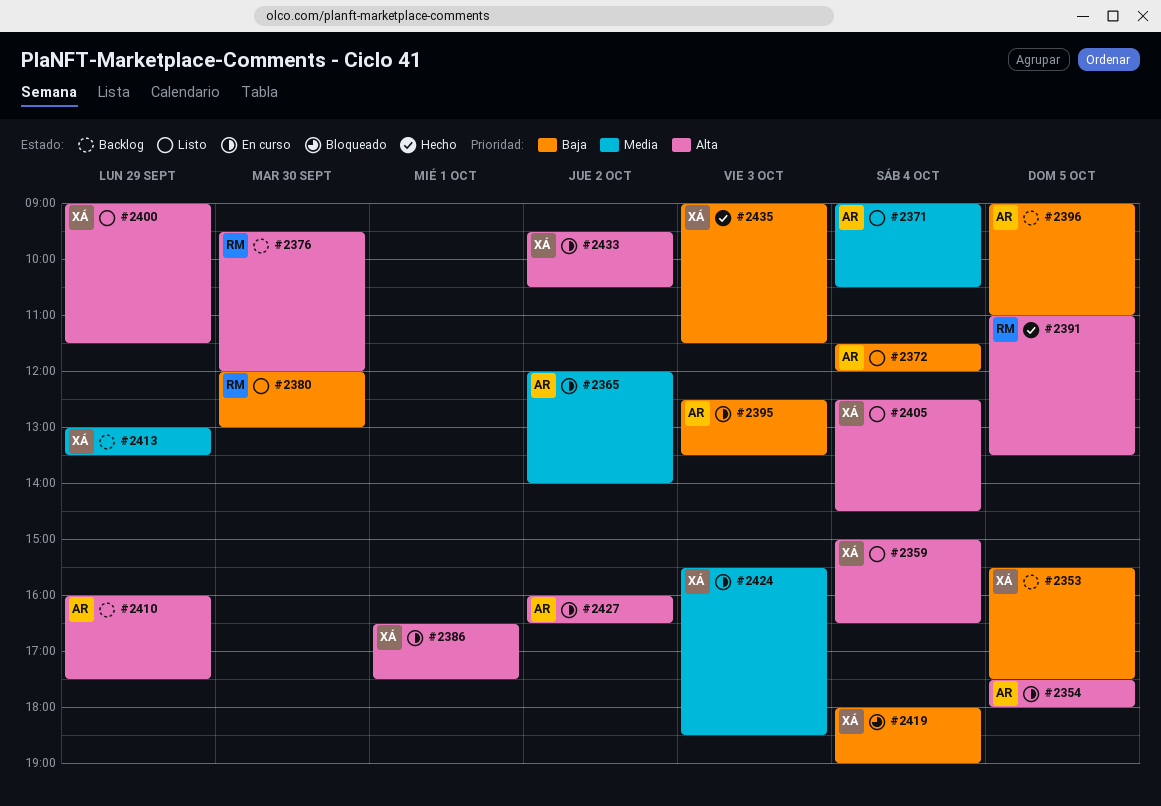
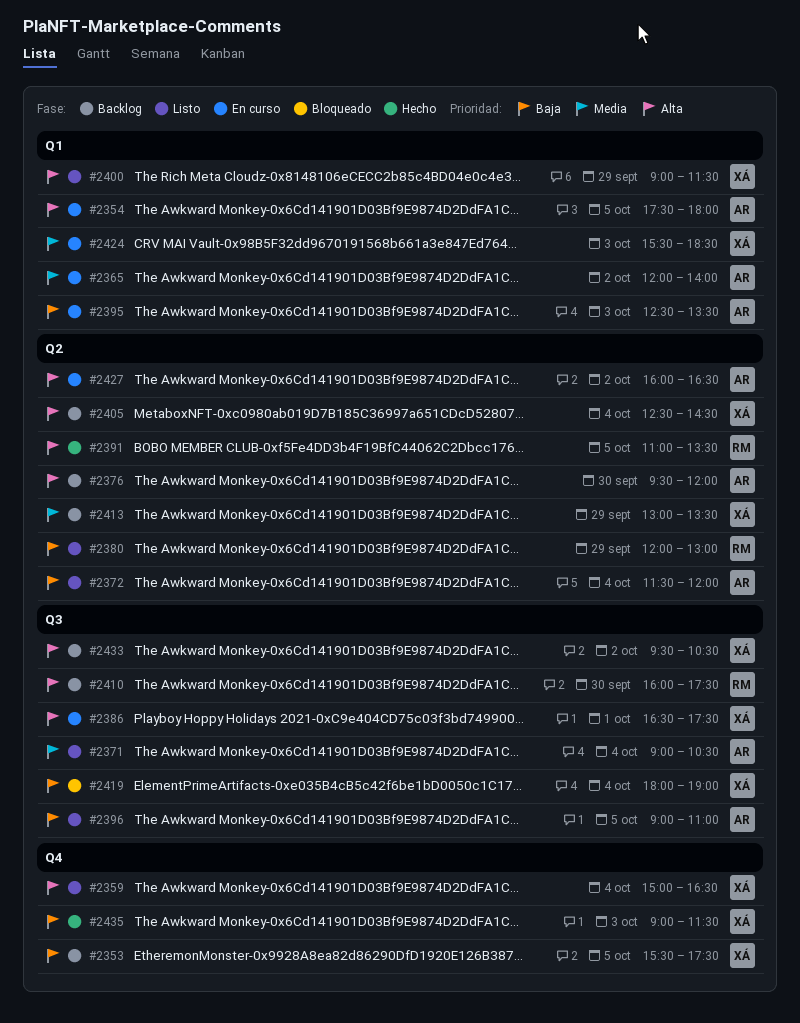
#2376, owner: RM -> AR
#2380, day: Sep 30 -> Sep 29
#2396, status: Backlog -> Listo
#2405, status: Listo -> Backlog
#2410, owner: AR -> RM
#2410, day: Sep 29 -> Sep 30
#2433, status: En curso -> Backlog

